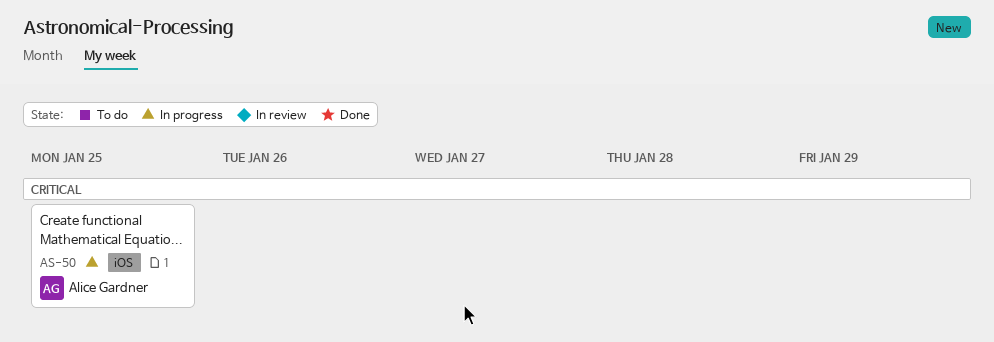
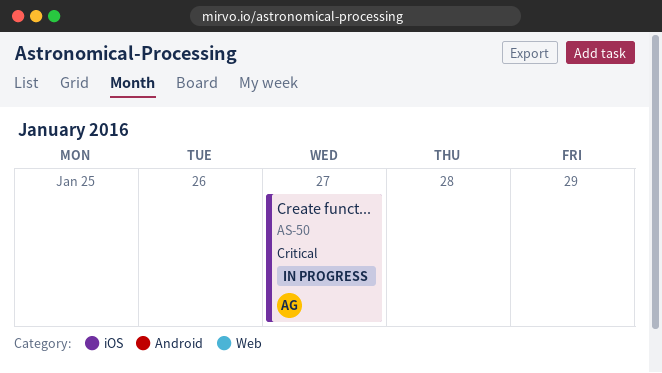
AS-50, due: Jan 25 -> Jan 27

